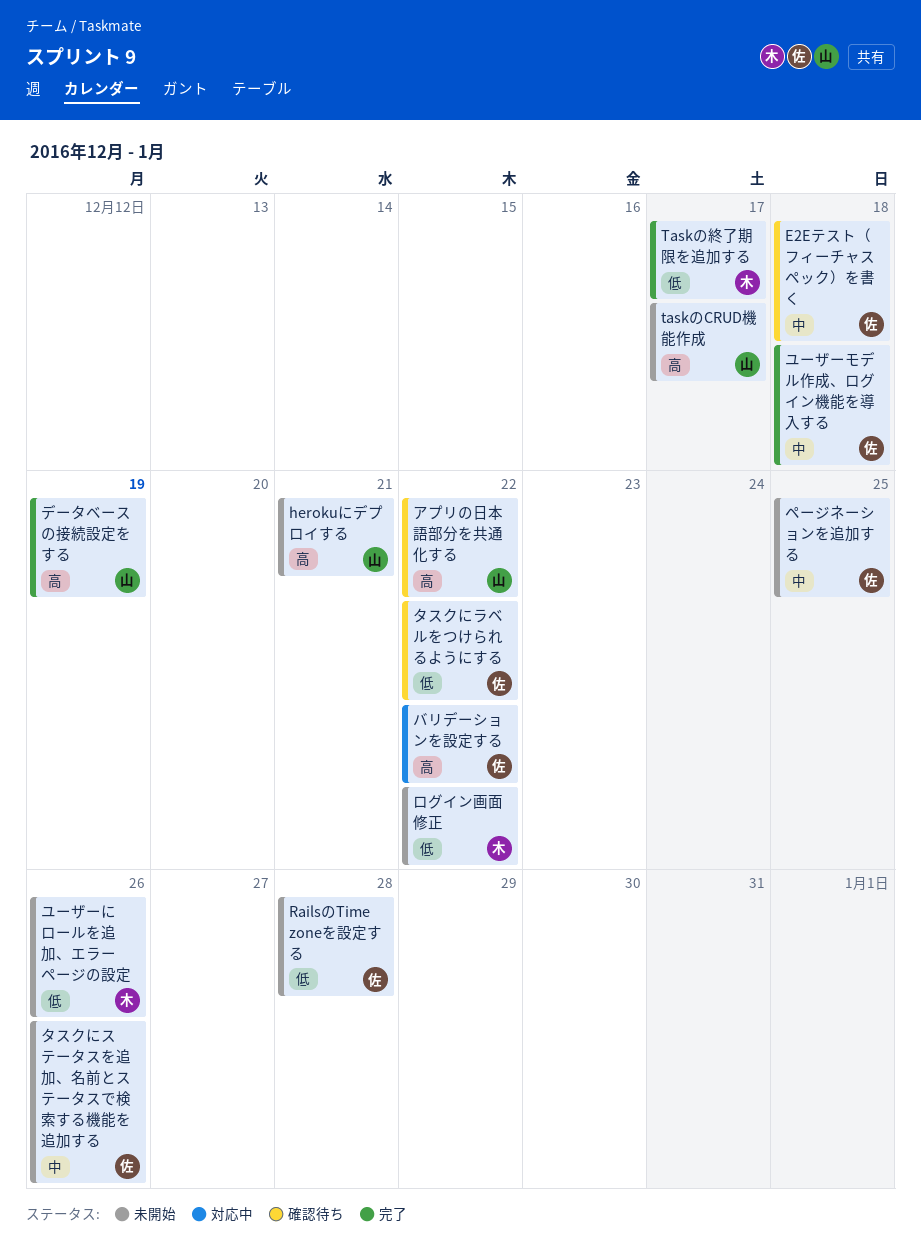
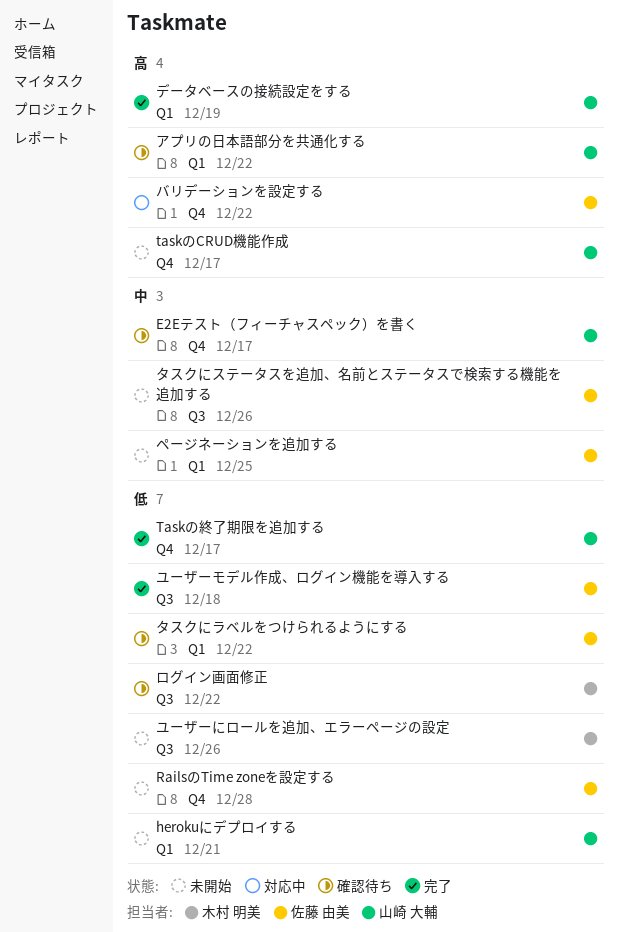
E2Eテスト（フィーチャスペック）を書く, owner: 佐藤 由美 -> 山崎 大輔
E2Eテスト（フィーチャスペック）を書く, due: Dec 18 -> Dec 17
herokuにデプロイする, priority: 高 -> 低
Taskの終了期限を追加する, owner: 木村 明美 -> 山崎 大輔
ユーザーモデル作成、ログイン機能を導入する, priority: 中 -> 低
ログイン画面修正, status: 未開始 -> 確認待ち

